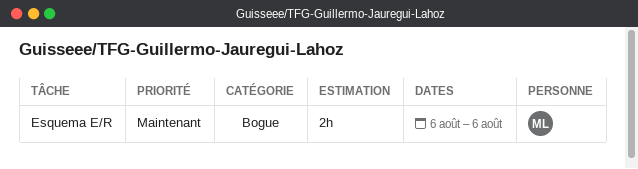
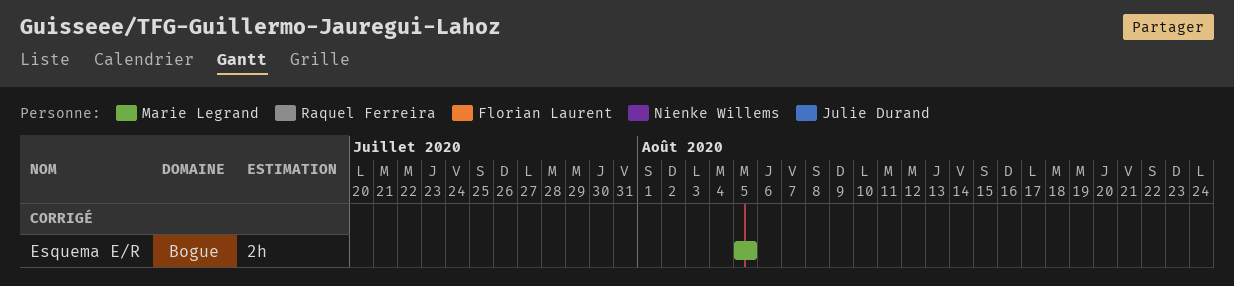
Esquema E/R, start: Aug 6 -> Aug 5
Esquema E/R, due: Aug 6 -> Aug 5

